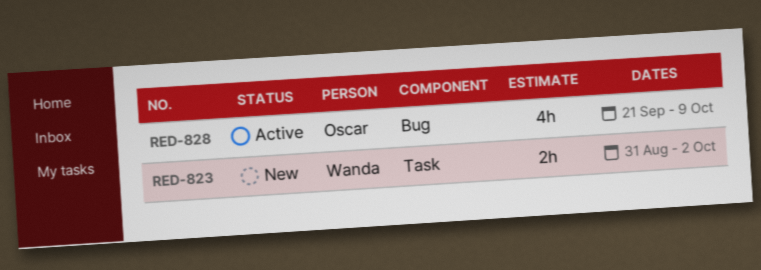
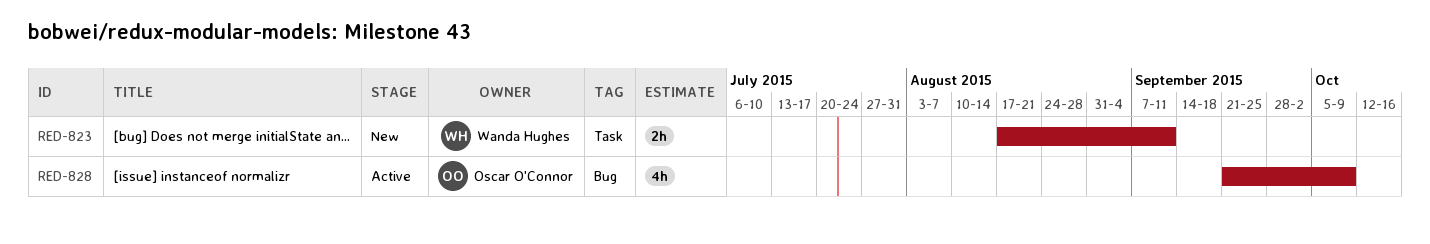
RED-823, start: Aug 31 -> Aug 17
RED-823, due: Oct 2 -> Sep 11

